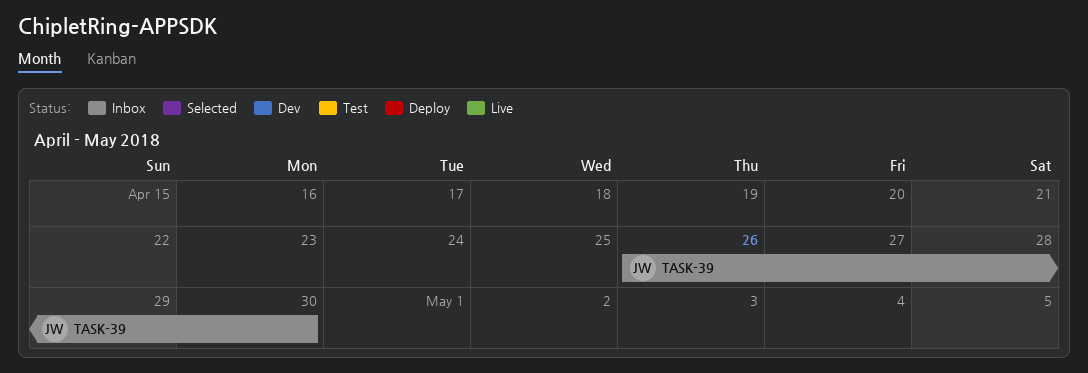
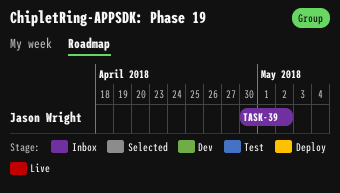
TASK-39, start: Apr 26 -> Apr 30
TASK-39, due: Apr 30 -> May 2

